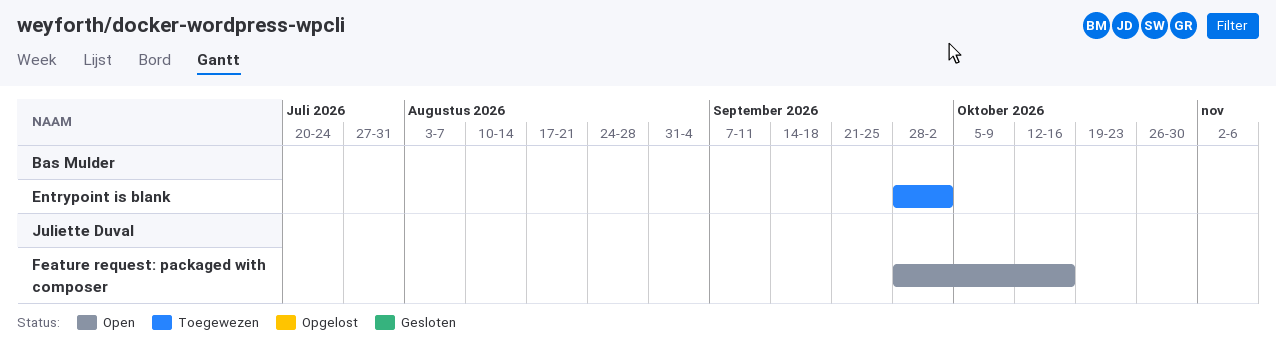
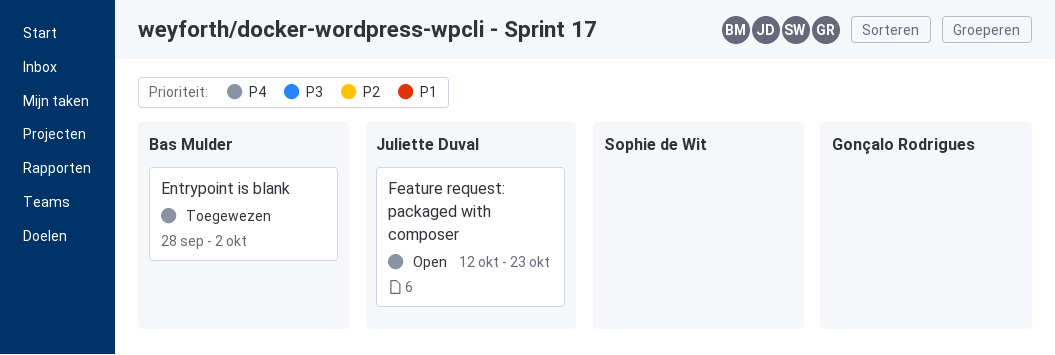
Feature request: packaged with composer, start: Sep 28 -> Oct 12
Feature request: packaged with composer, due: Oct 16 -> Oct 23

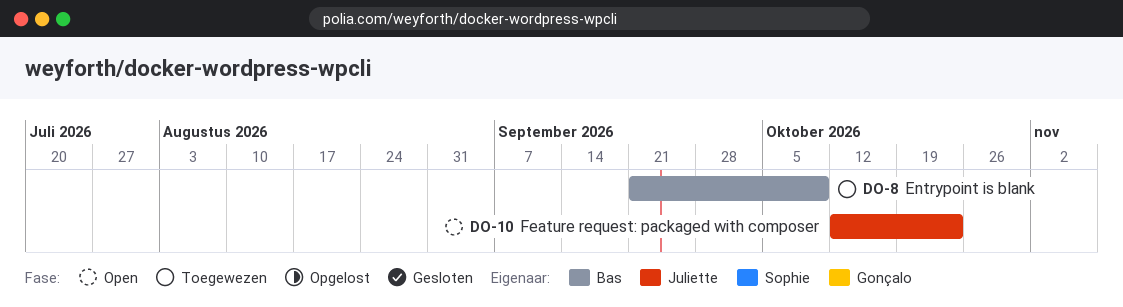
Entrypoint is blank, start: Sep 28 -> Sep 21
Entrypoint is blank, due: Oct 2 -> Oct 9

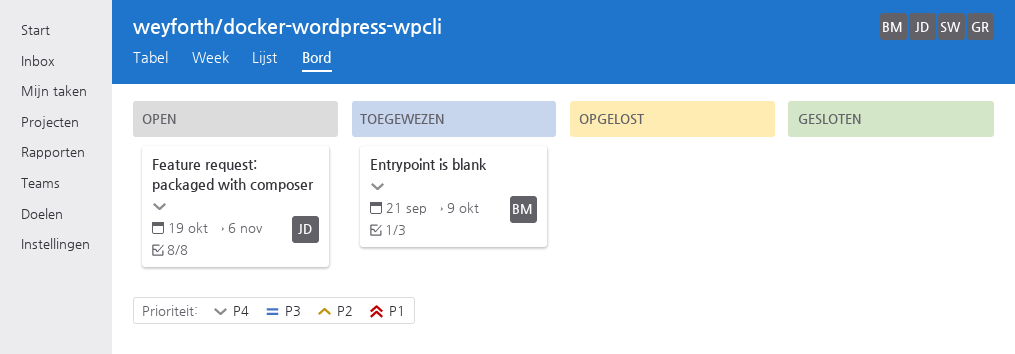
Feature request: packaged with composer, start: Oct 12 -> Oct 19
Feature request: packaged with composer, due: Oct 23 -> Nov 6

